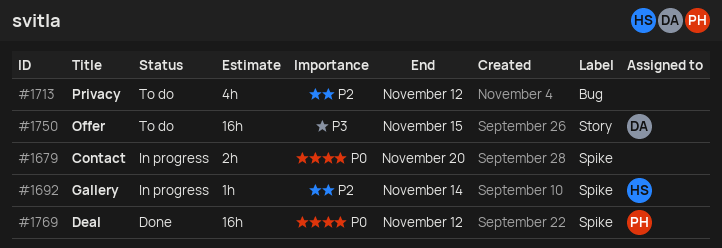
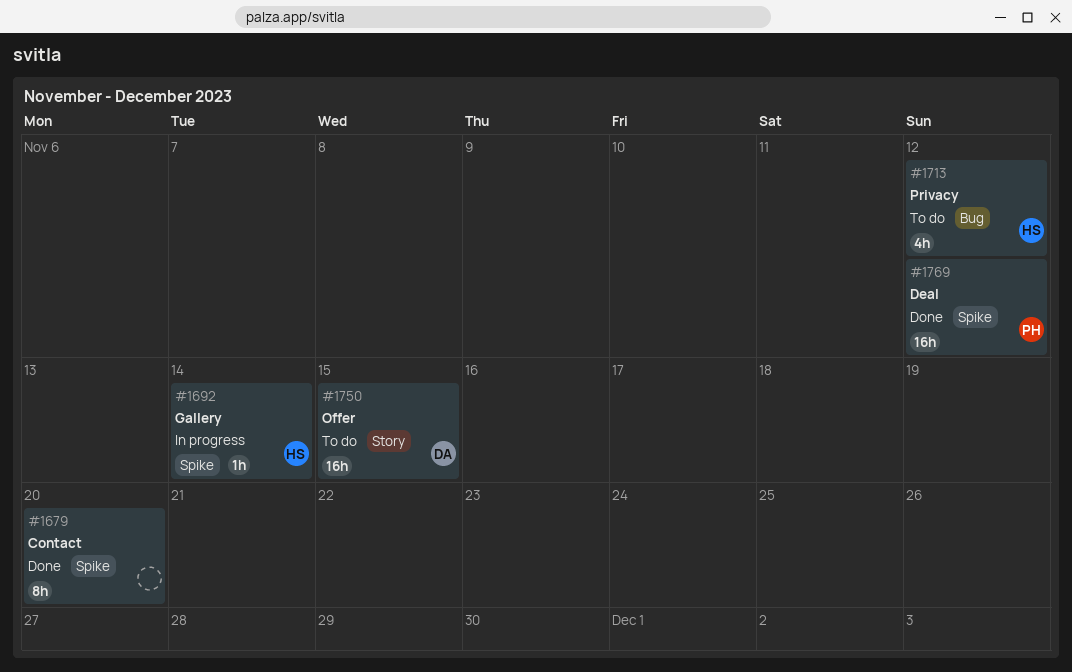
#1679, status: In progress -> Done
#1679, estimate: 2h -> 8h
#1713, owner: none -> HS

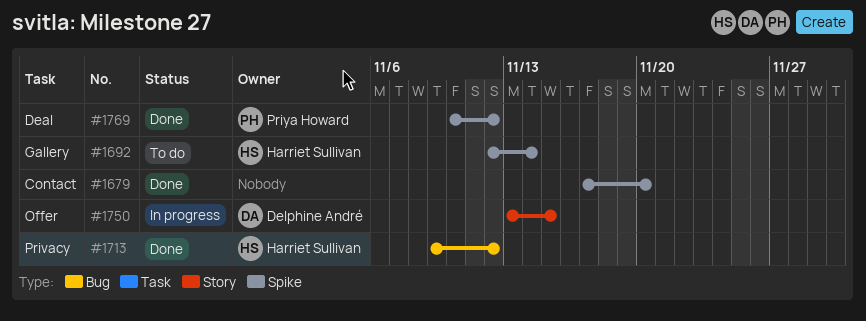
#1692, status: In progress -> To do
#1713, status: To do -> Done
#1750, status: To do -> In progress

